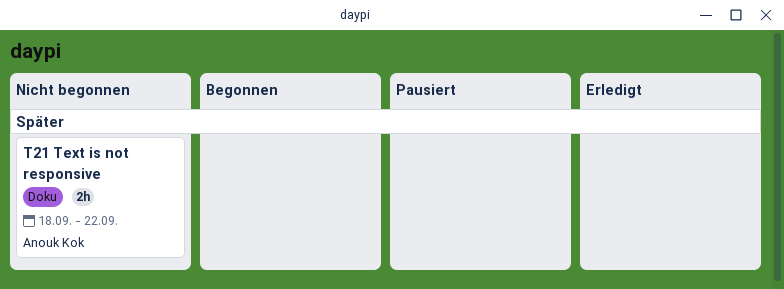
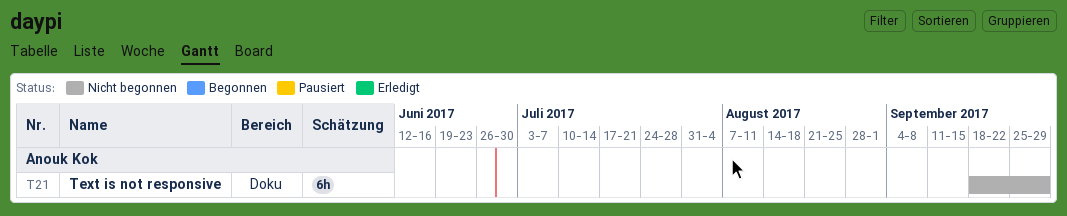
T21, estimate: 2h -> 6h
T21, due: Sep 22 -> Sep 29

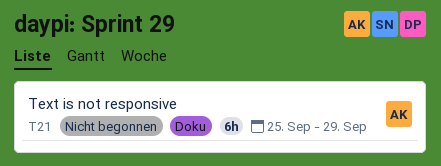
T21, start: Sep 18 -> Sep 25

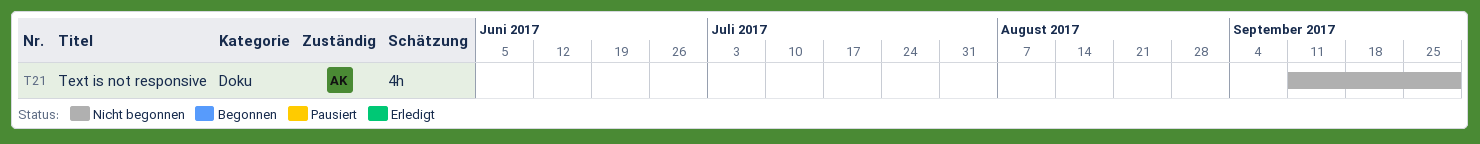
T21, estimate: 6h -> 4h
T21, start: Sep 25 -> Sep 11

